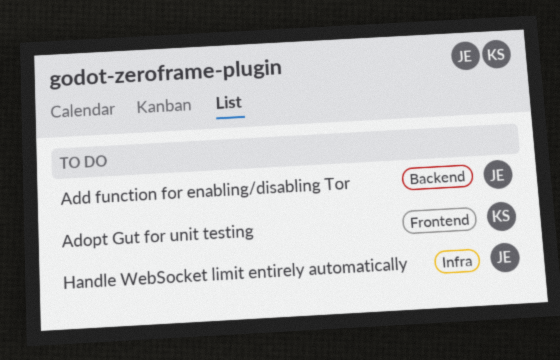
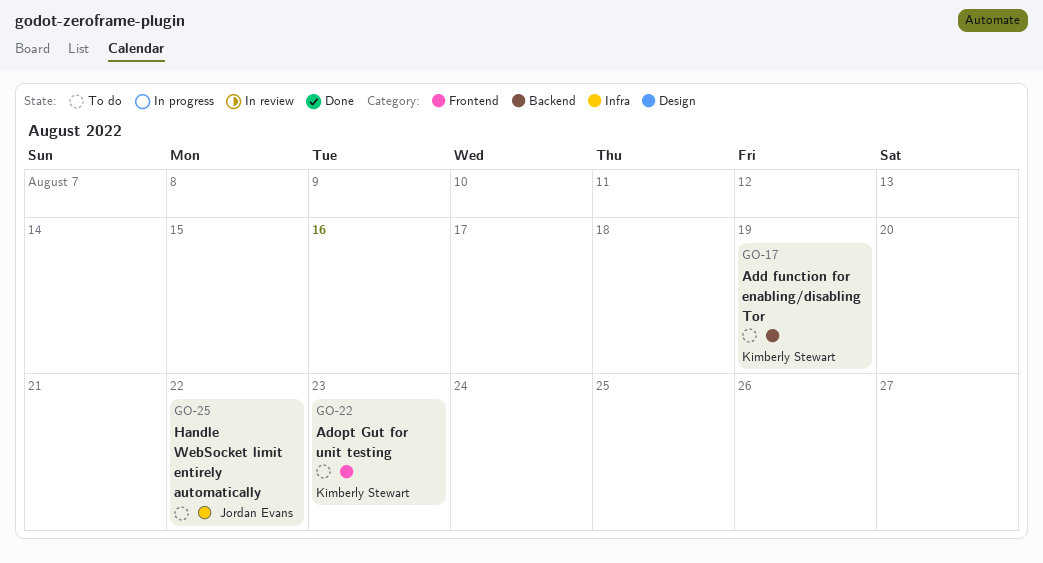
Add function for enabling/disabling Tor, owner: Jordan Evans -> Kimberly Stewart

